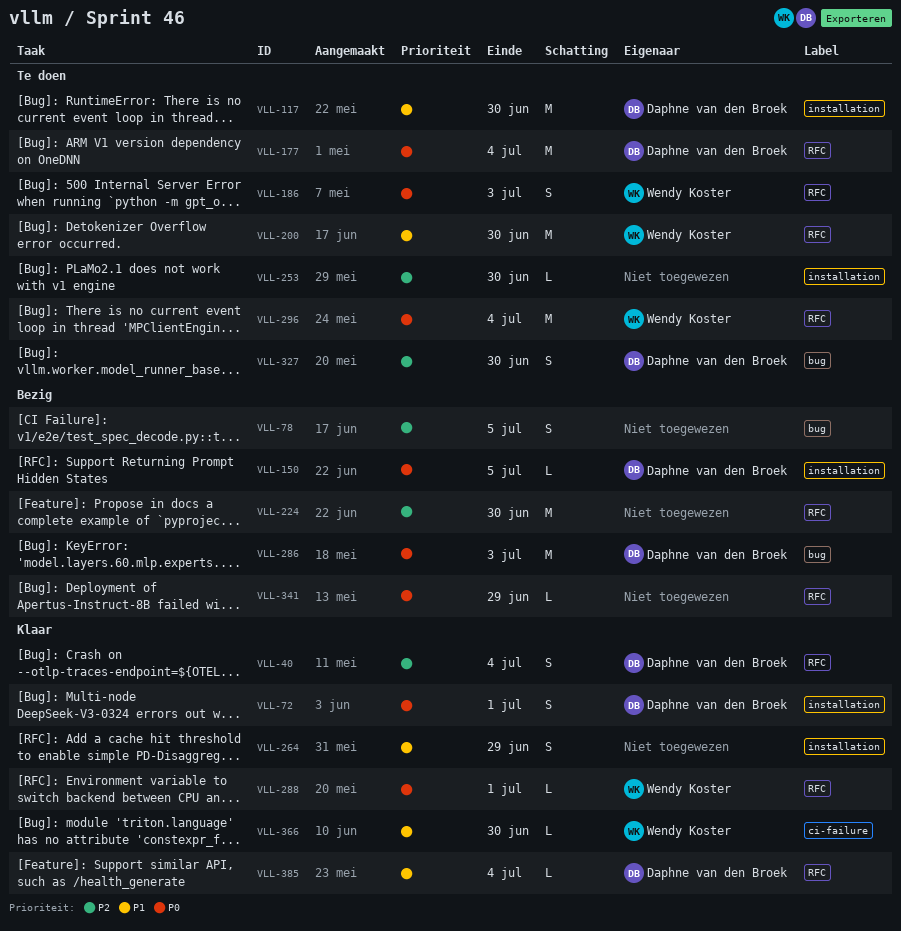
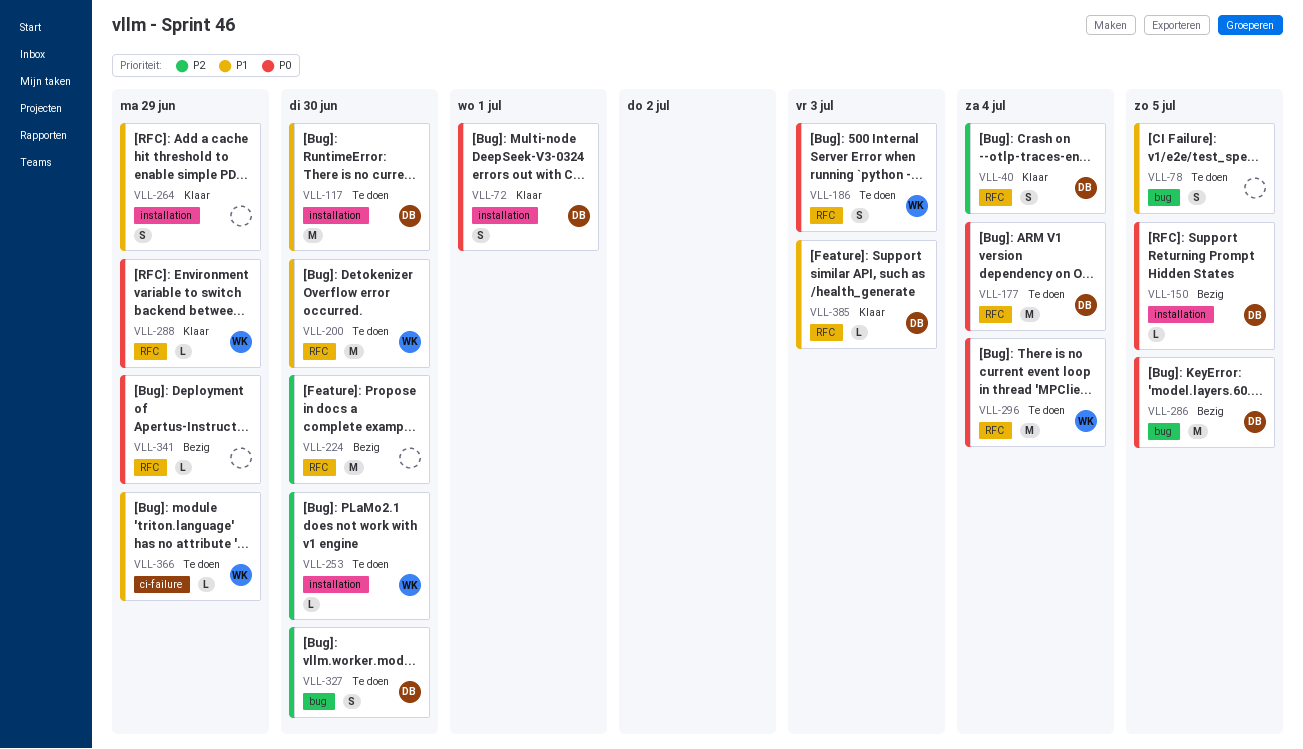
VLL-78, status: Bezig -> Te doen
VLL-78, priority: P2 -> P1
VLL-253, owner: none -> Wendy Koster
VLL-286, due: Jul 3 -> Jul 5
VLL-288, due: Jul 1 -> Jun 29
VLL-366, status: Klaar -> Te doen
VLL-366, due: Jun 30 -> Jun 29
VLL-385, due: Jul 4 -> Jul 3

